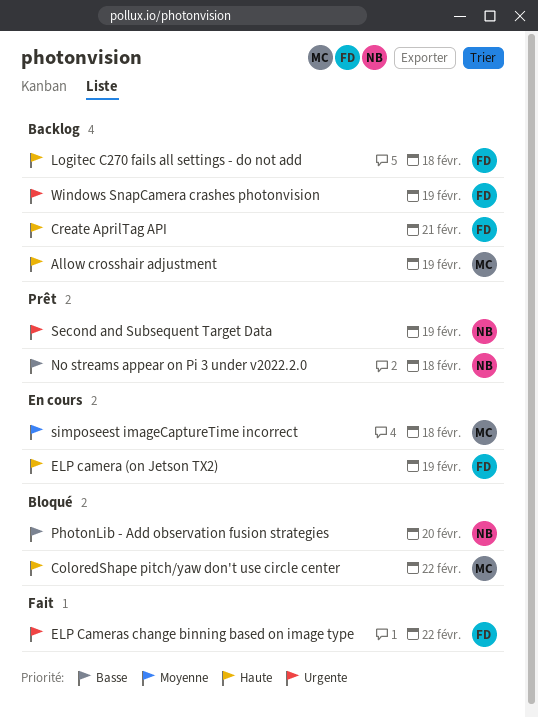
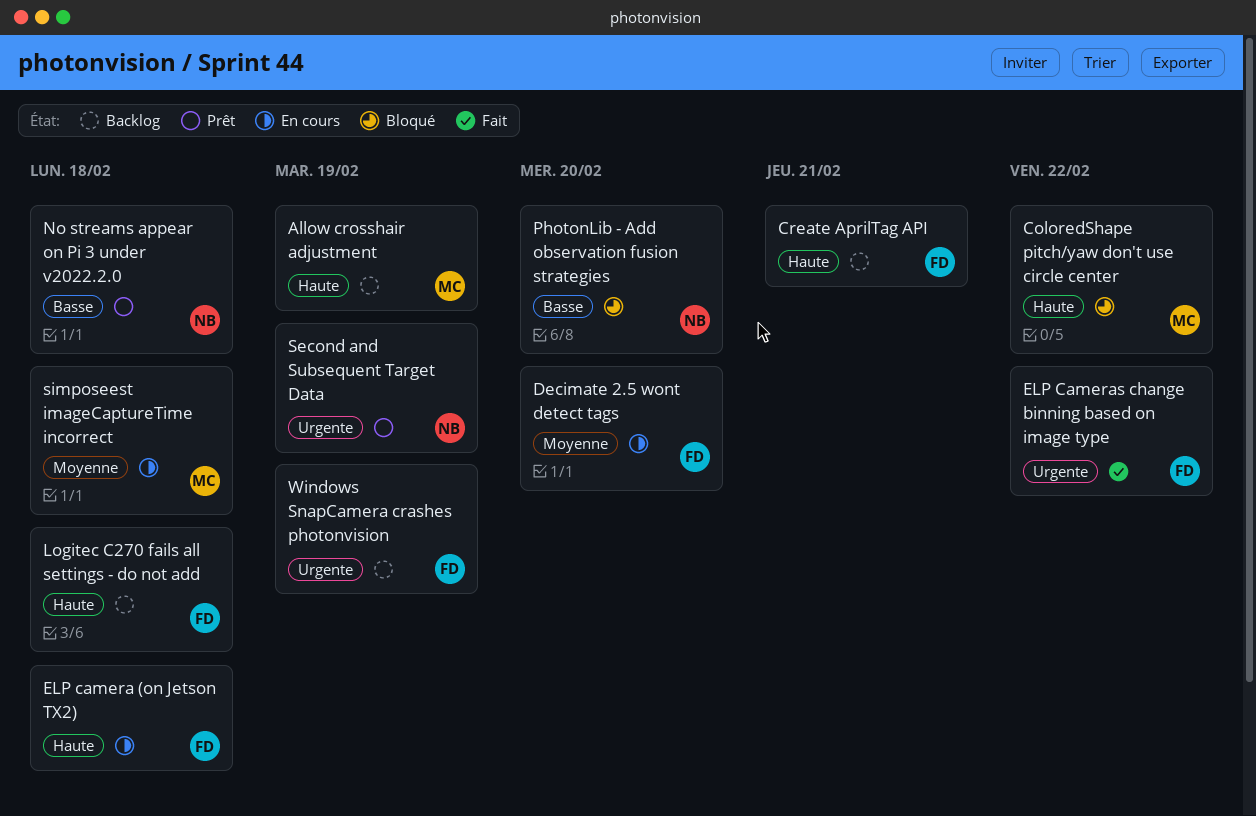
Decimate 2.5 wont detect tags: none -> present
ELP camera (on Jetson TX2), due: Feb 19 -> Feb 18

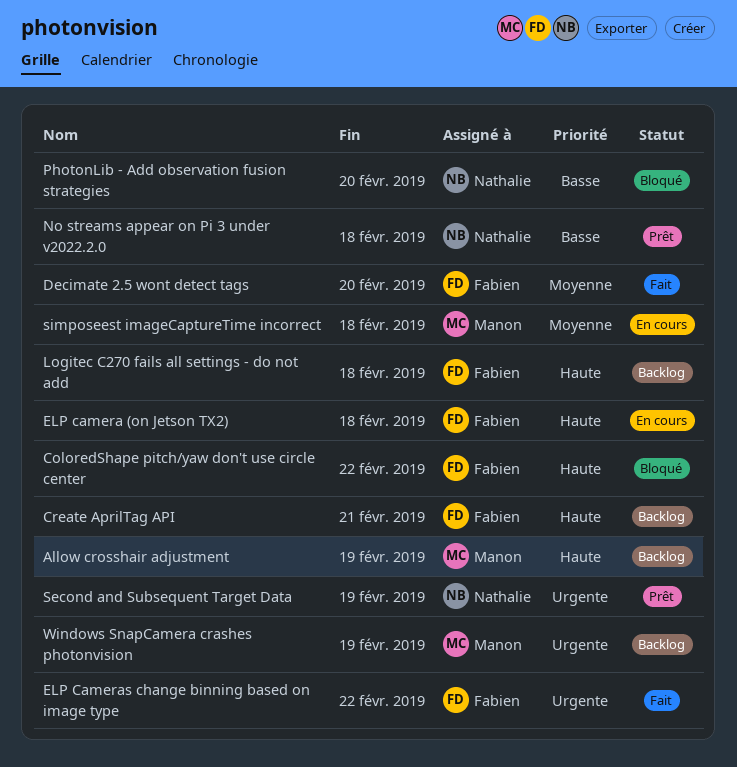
ColoredShape pitch/yaw don't use circle center, owner: Manon -> Fabien
Decimate 2.5 wont detect tags, status: En cours -> Fait
Windows SnapCamera crashes photonvision, owner: Fabien -> Manon

